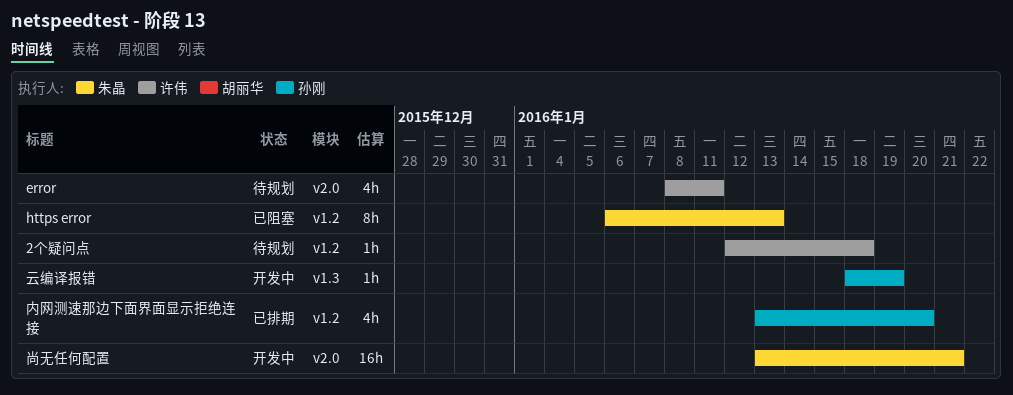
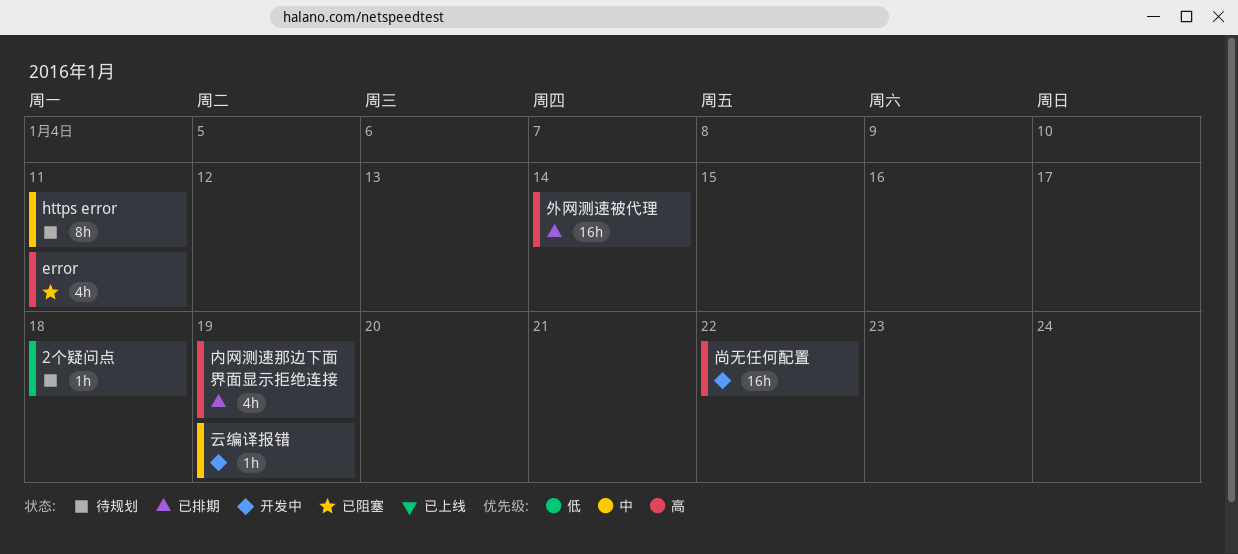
error, status: 待规划 -> 已阻塞
https error, status: 已阻塞 -> 待规划
https error, due: Jan 13 -> Jan 11
内网测速那边下面界面显示拒绝连接, due: Jan 20 -> Jan 19
外网测速被代理: none -> present
尚无任何配置, due: Jan 21 -> Jan 22

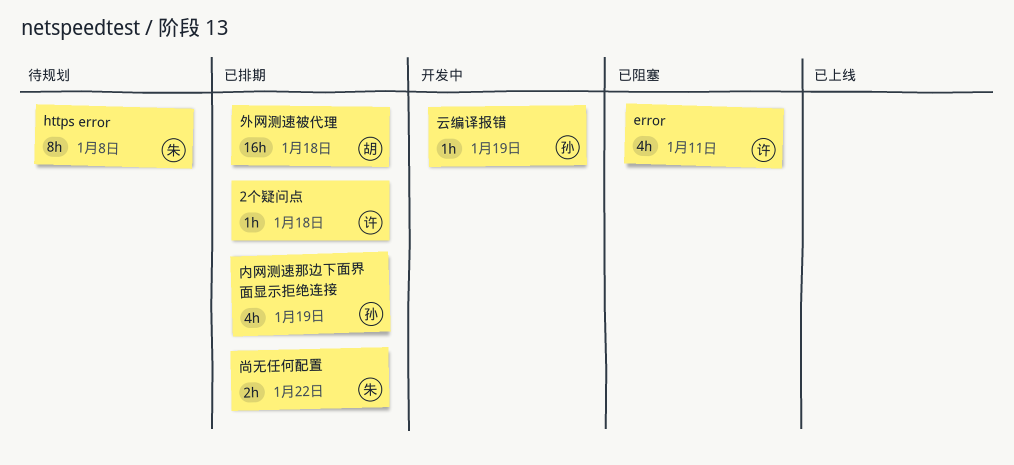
2个疑问点, status: 待规划 -> 已排期
https error, due: Jan 11 -> Jan 8
外网测速被代理, due: Jan 14 -> Jan 18
尚无任何配置, status: 开发中 -> 已排期
尚无任何配置, estimate: 16h -> 2h

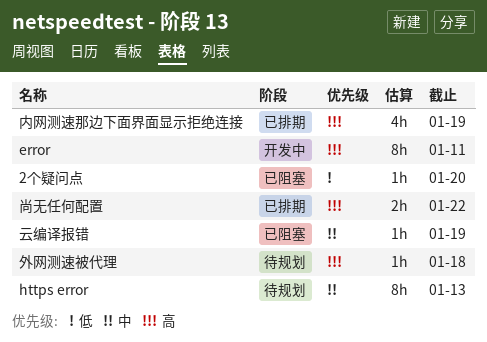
2个疑问点, status: 已排期 -> 已阻塞
2个疑问点, due: Jan 18 -> Jan 20
error, status: 已阻塞 -> 开发中
error, estimate: 4h -> 8h
https error, due: Jan 8 -> Jan 13
云编译报错, status: 开发中 -> 已阻塞
外网测速被代理, status: 已排期 -> 待规划
外网测速被代理, estimate: 16h -> 1h

